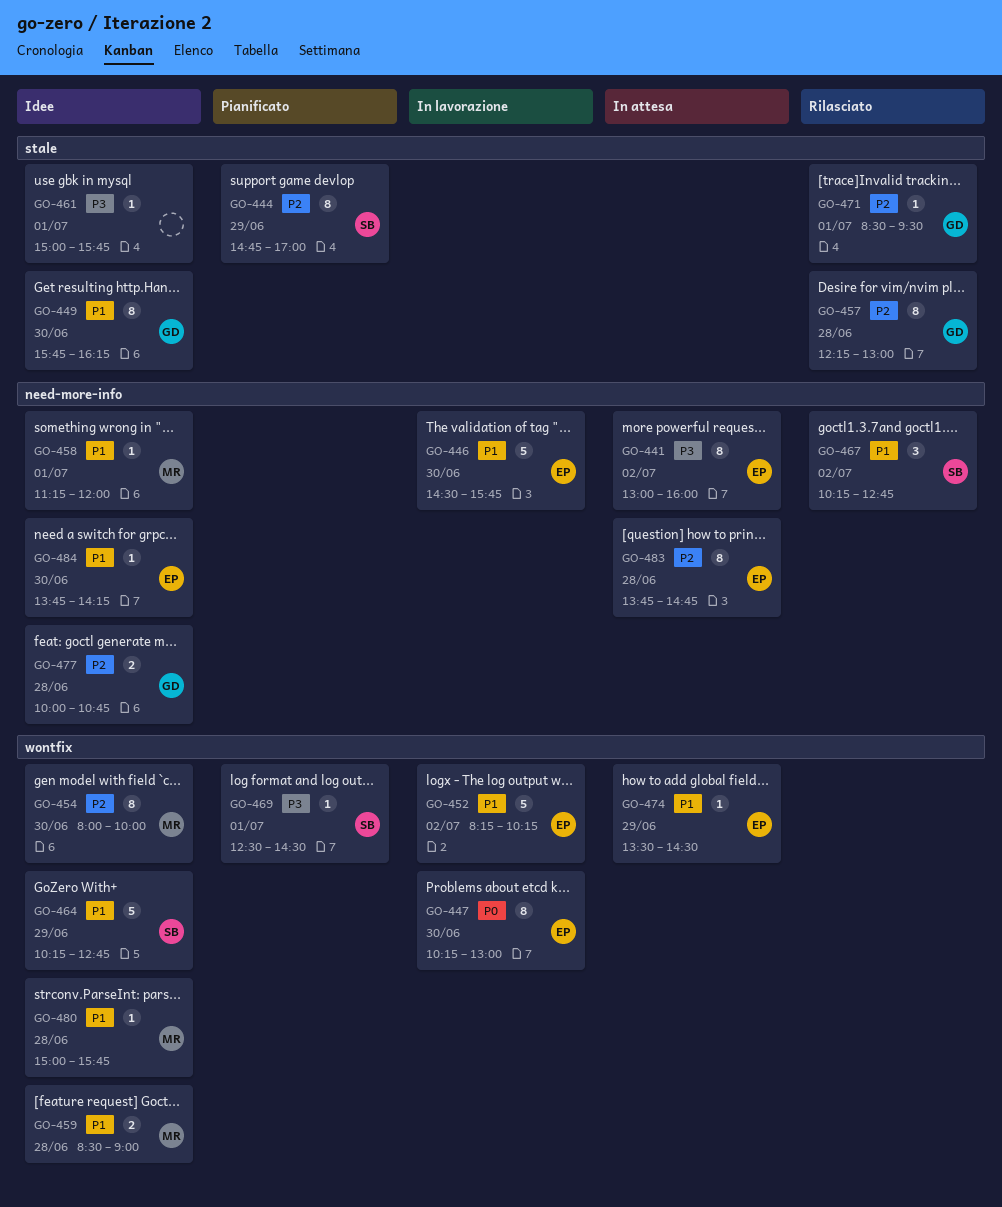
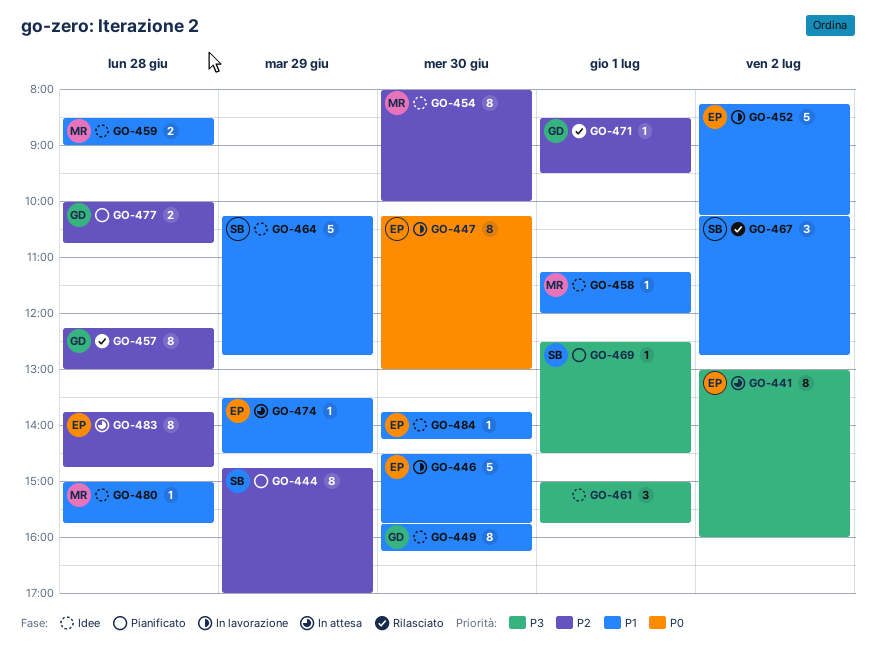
GO-461, estimate: 1 -> 3
GO-477, status: Idee -> Pianificato

